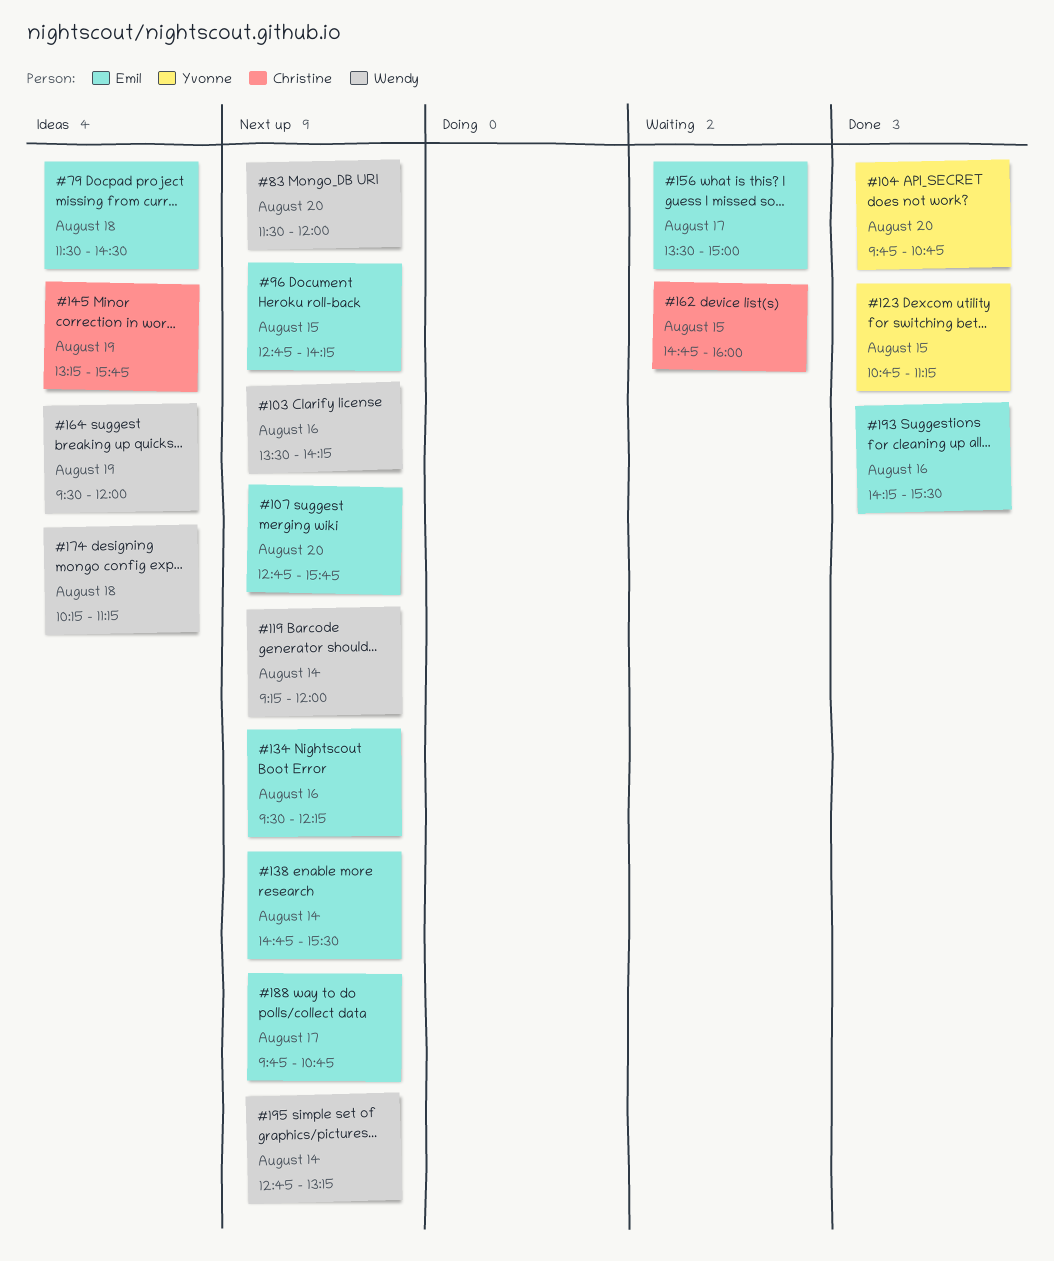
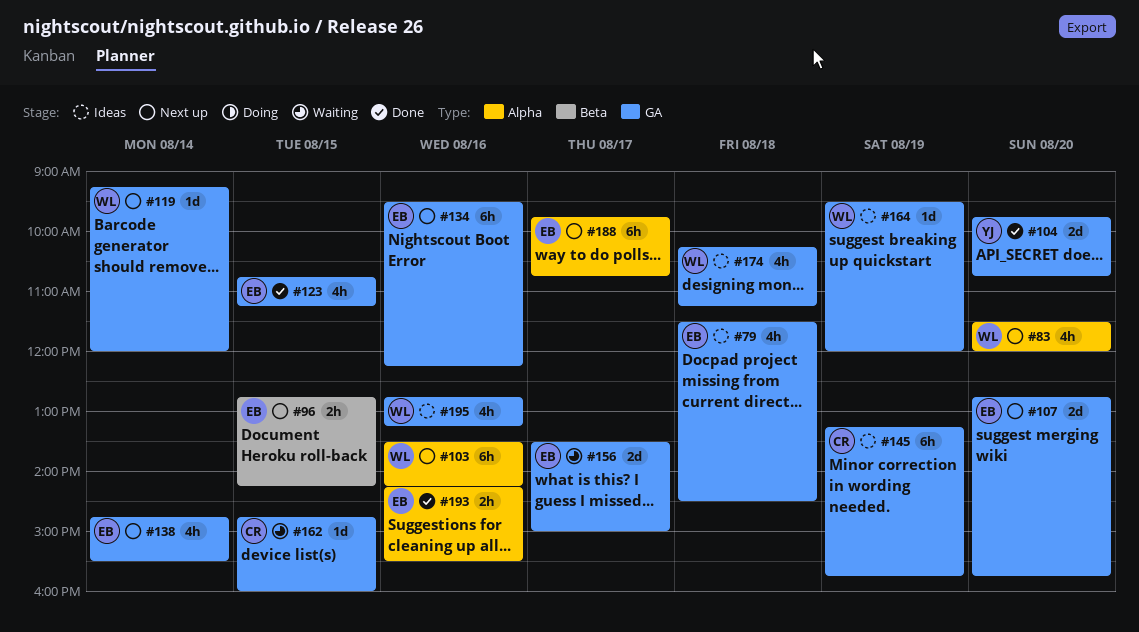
#123, owner: Yvonne -> Emil
#195, status: Next up -> Ideas
#195, day: Aug 14 -> Aug 16

